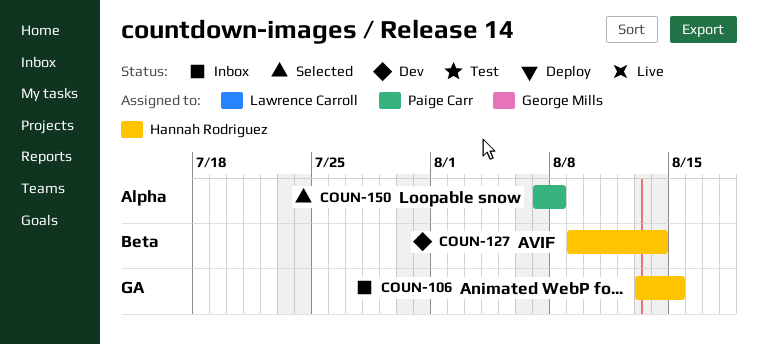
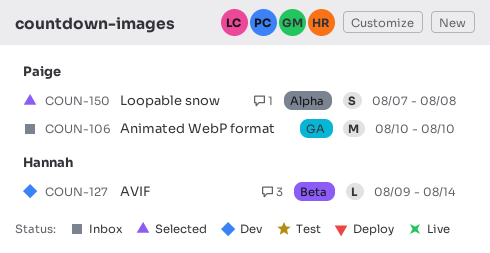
COUN-106, owner: Hannah Rodriguez -> Paige Carr
COUN-106, start: Aug 13 -> Aug 10
COUN-106, due: Aug 15 -> Aug 10

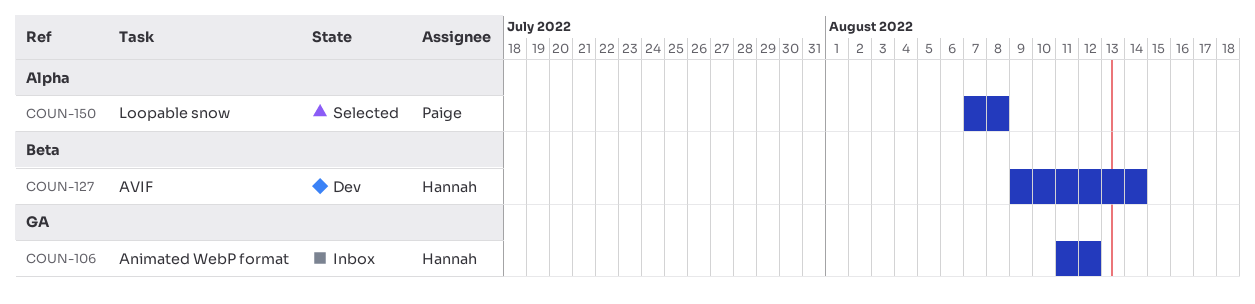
COUN-106, owner: Paige -> Hannah
COUN-106, start: Aug 10 -> Aug 11
COUN-106, due: Aug 10 -> Aug 12

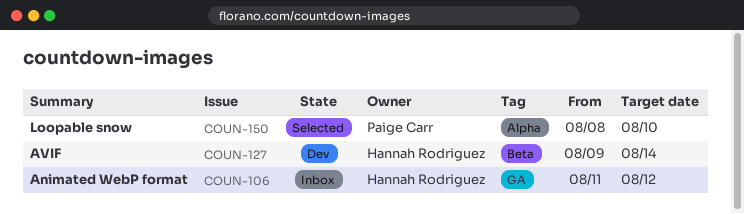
COUN-150, start: Aug 7 -> Aug 8
COUN-150, due: Aug 8 -> Aug 10

